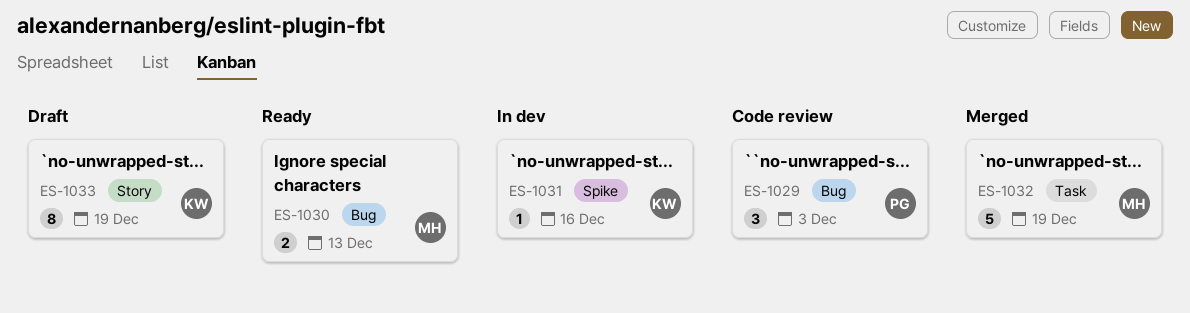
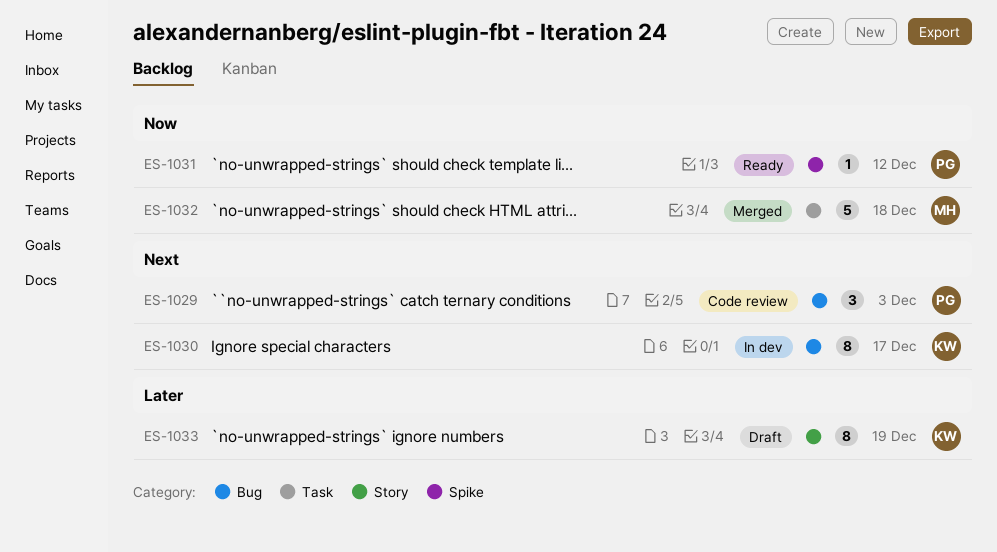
ES-1030, status: Ready -> In dev
ES-1030, owner: MH -> KW
ES-1030, estimate: 2 -> 8
ES-1030, due: Dec 13 -> Dec 17
ES-1031, status: In dev -> Ready
ES-1031, owner: KW -> PG
ES-1031, due: Dec 16 -> Dec 12
ES-1032, due: Dec 19 -> Dec 18

